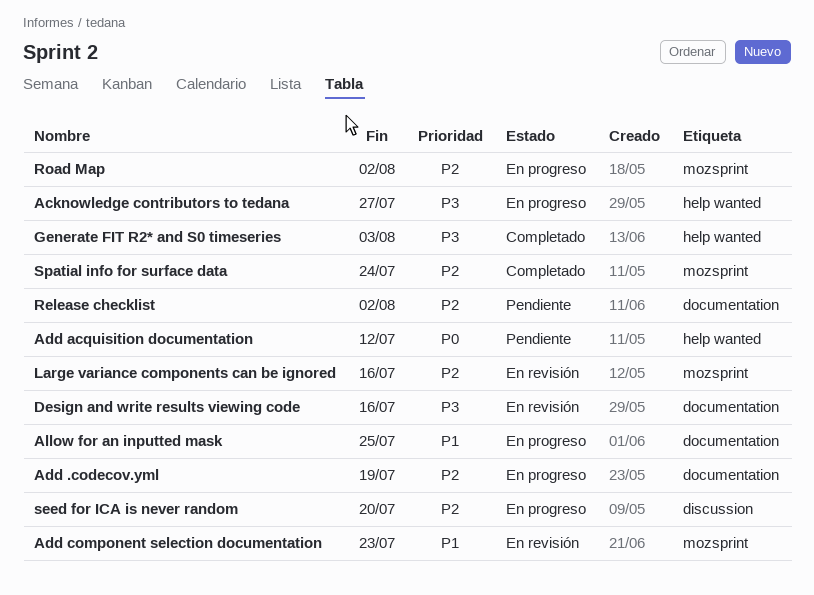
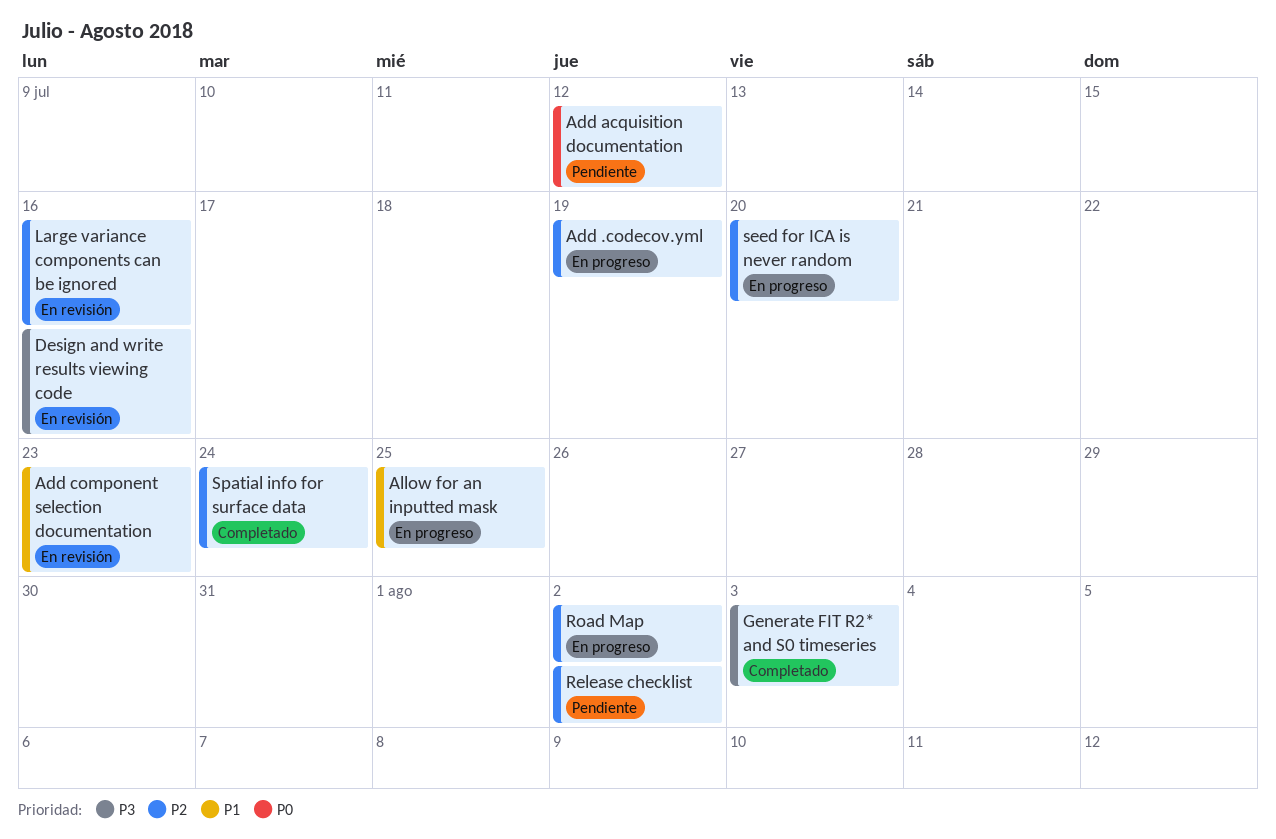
Acknowledge contributors to tedana: present -> none

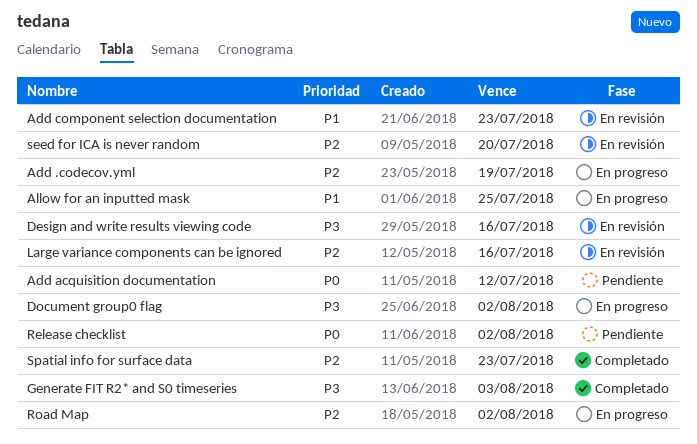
Document group0 flag: none -> present
Release checklist, priority: P2 -> P0
seed for ICA is never random, status: En progreso -> En revisión
Spatial info for surface data, due: Jul 24 -> Jul 23

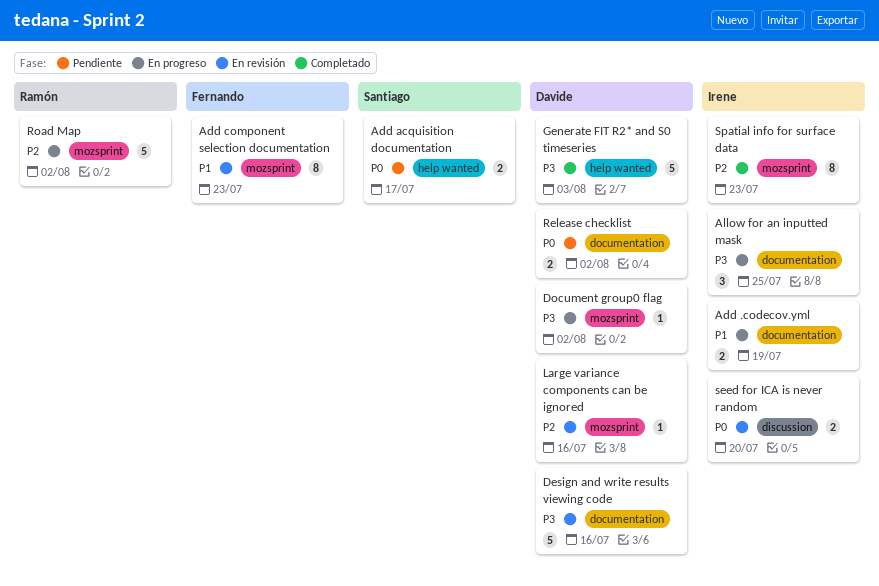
Add .codecov.yml, priority: P2 -> P1
Add acquisition documentation, due: Jul 12 -> Jul 17
Allow for an inputted mask, priority: P1 -> P3
seed for ICA is never random, priority: P2 -> P0

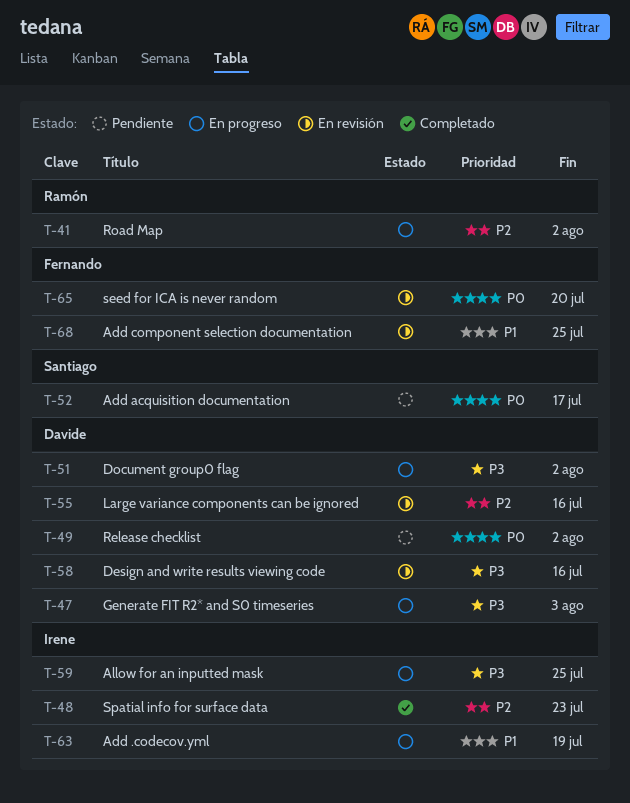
Add component selection documentation, due: Jul 23 -> Jul 25
Generate FIT R2* and S0 timeseries, status: Completado -> En progreso
seed for ICA is never random, owner: Irene -> Fernando

